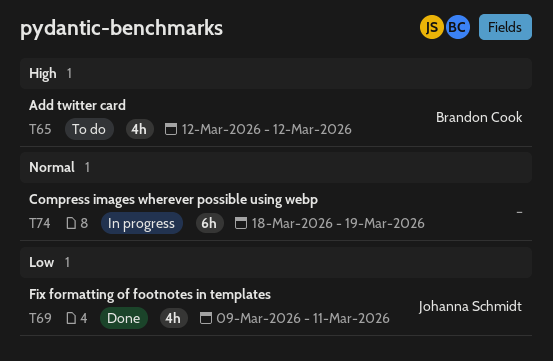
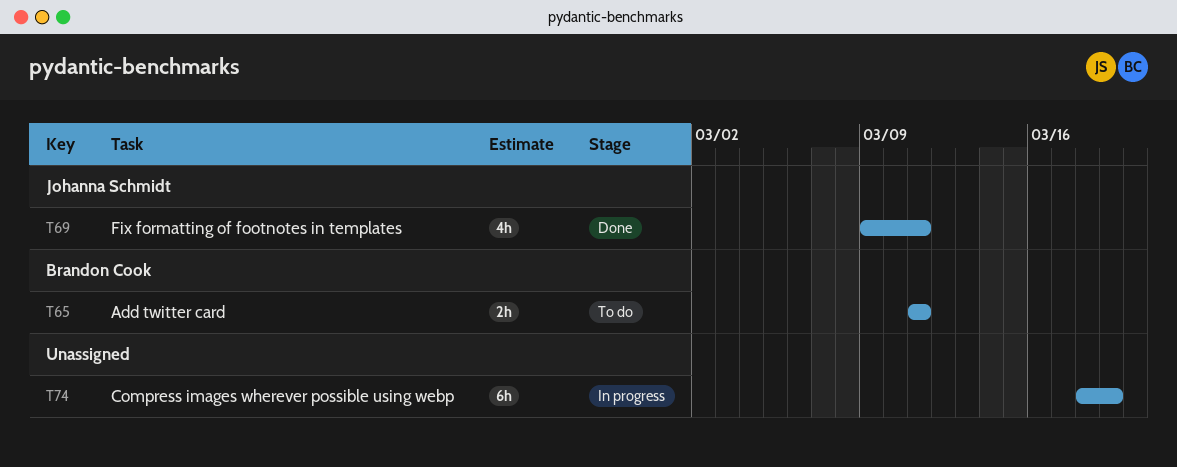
T65, estimate: 4h -> 2h
T65, start: Mar 12 -> Mar 11
T65, due: Mar 12 -> Mar 11

